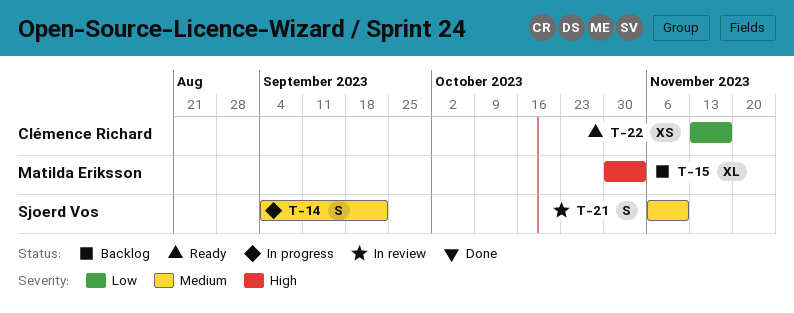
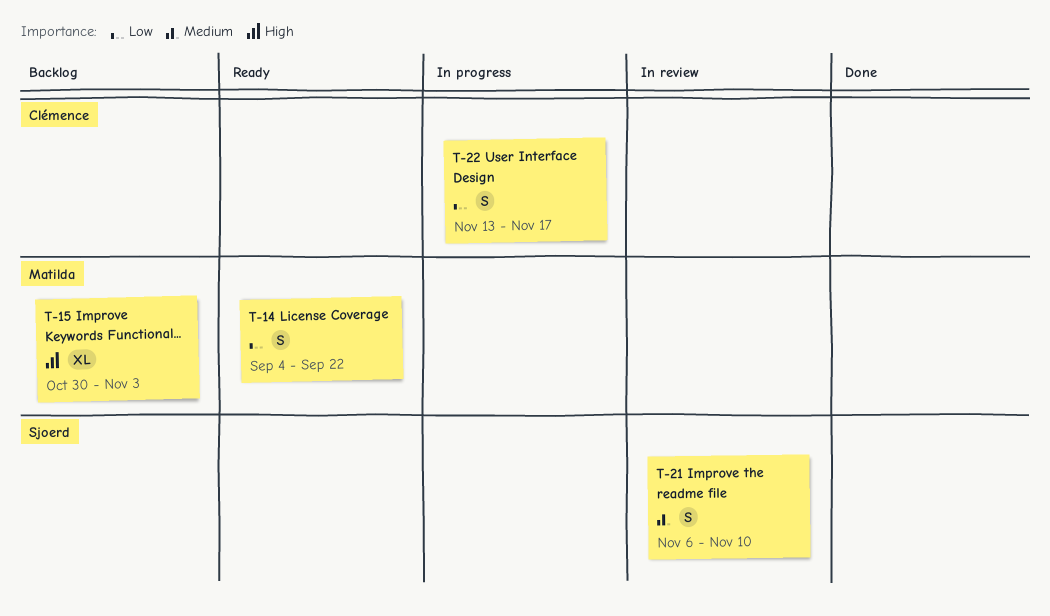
T-14, status: In progress -> Ready
T-14, owner: Sjoerd Vos -> Matilda Eriksson
T-14, priority: Medium -> Low
T-22, status: Ready -> In progress
T-22, estimate: XS -> S

